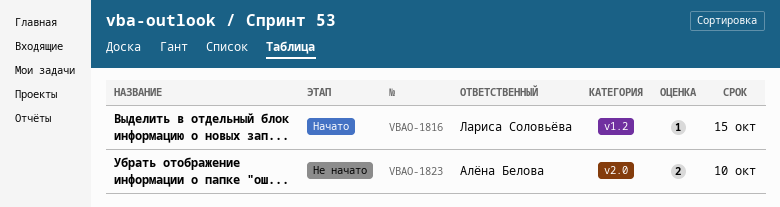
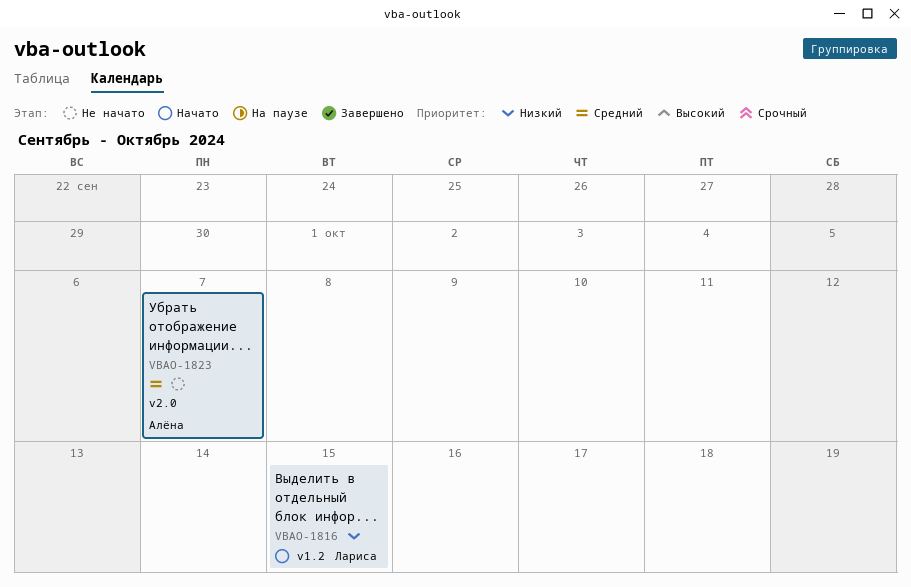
VBAO-1823, due: Oct 10 -> Oct 7

